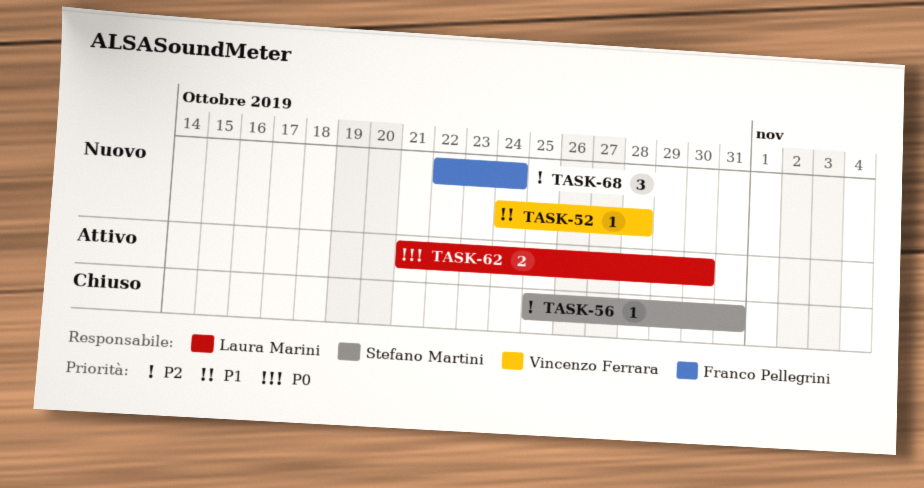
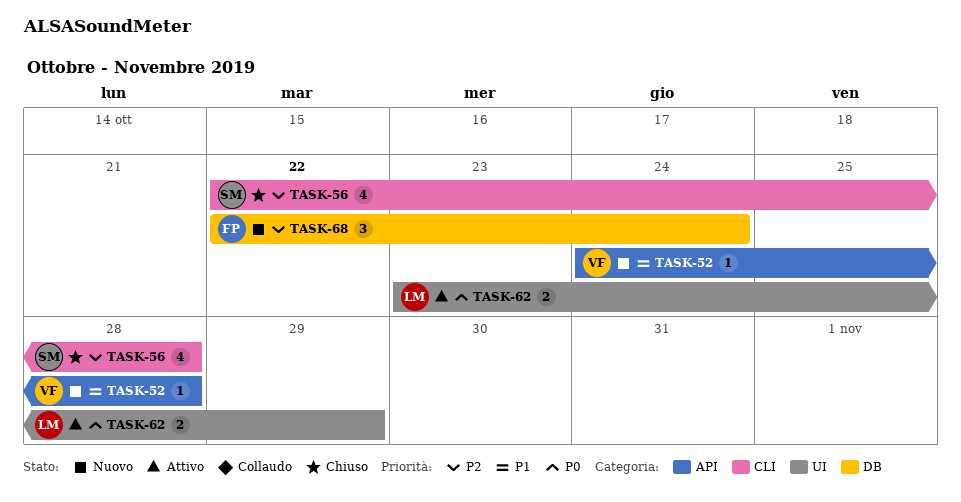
TASK-56, estimate: 1 -> 4
TASK-56, start: Oct 25 -> Oct 22
TASK-56, due: Oct 31 -> Oct 28
TASK-62, start: Oct 21 -> Oct 23
TASK-62, due: Oct 30 -> Oct 29

